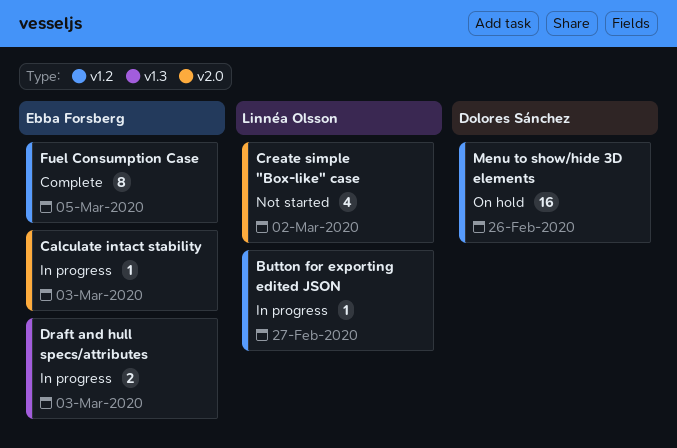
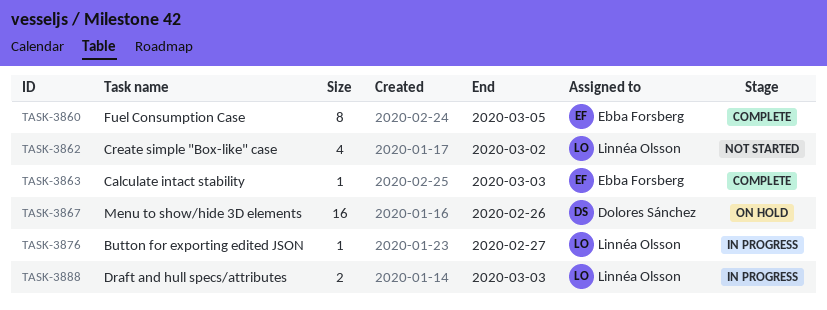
Calculate intact stability, status: In progress -> Complete
Draft and hull specs/attributes, owner: Ebba Forsberg -> Linnéa Olsson

